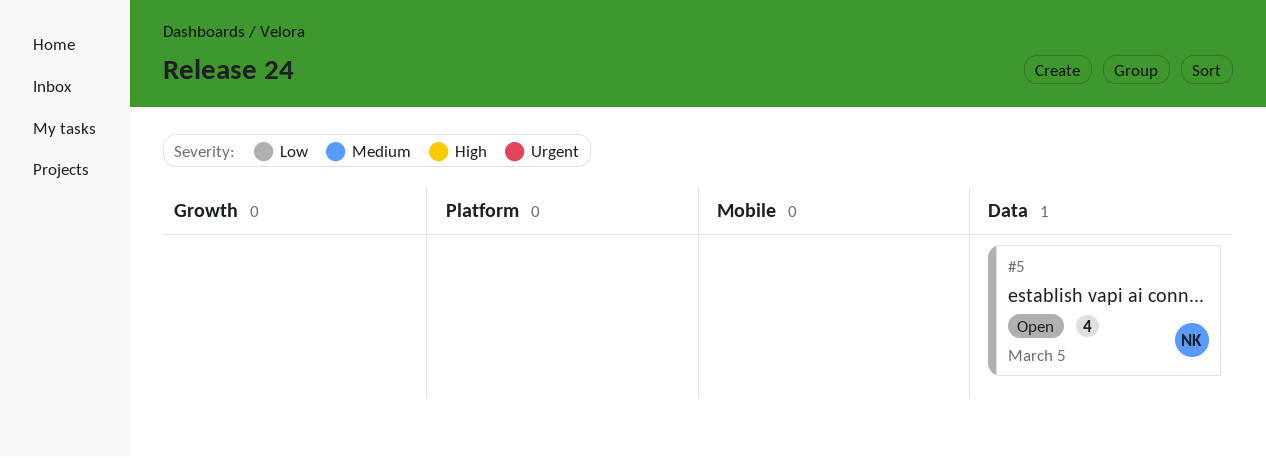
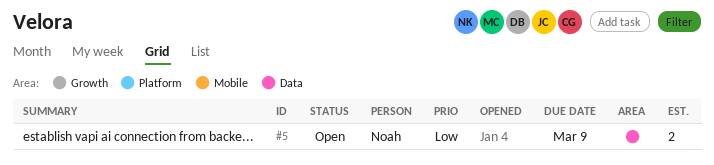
#5, estimate: 4 -> 2
#5, due: Mar 5 -> Mar 9

